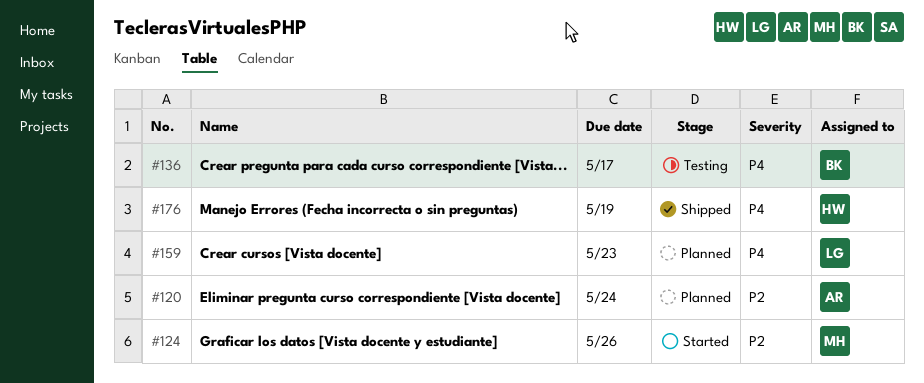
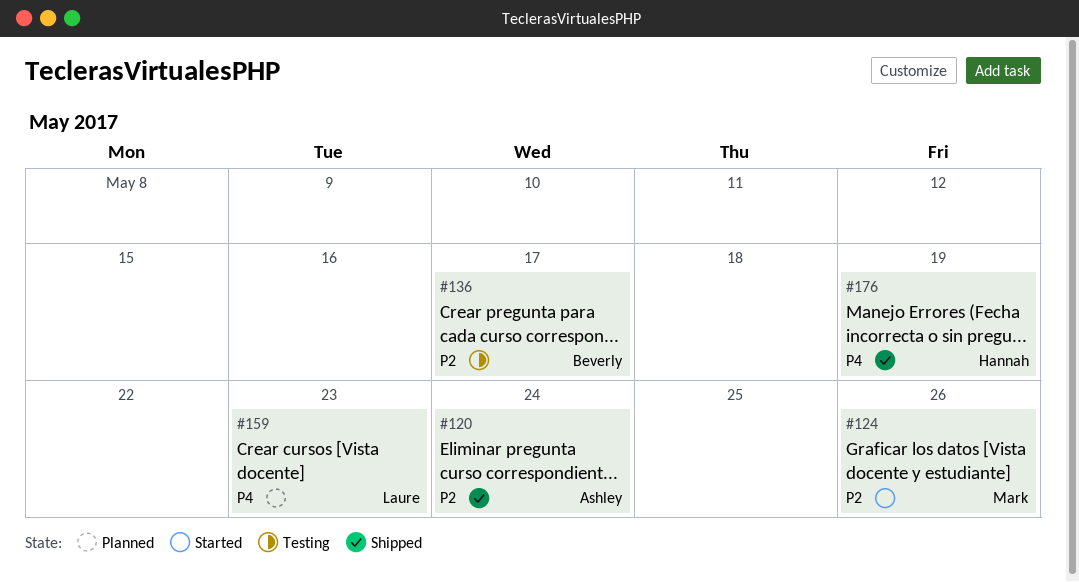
#120, status: Planned -> Shipped
#136, priority: P4 -> P2

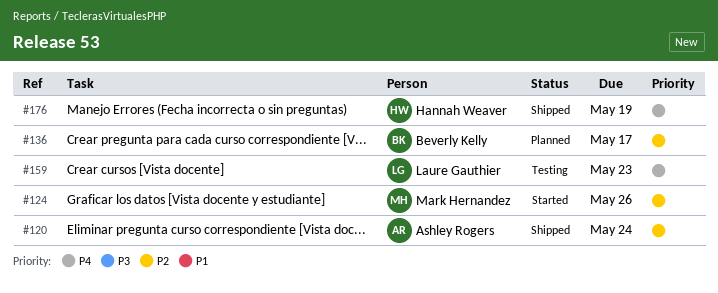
#136, status: Testing -> Planned
#159, status: Planned -> Testing

